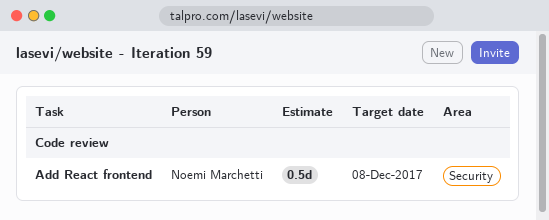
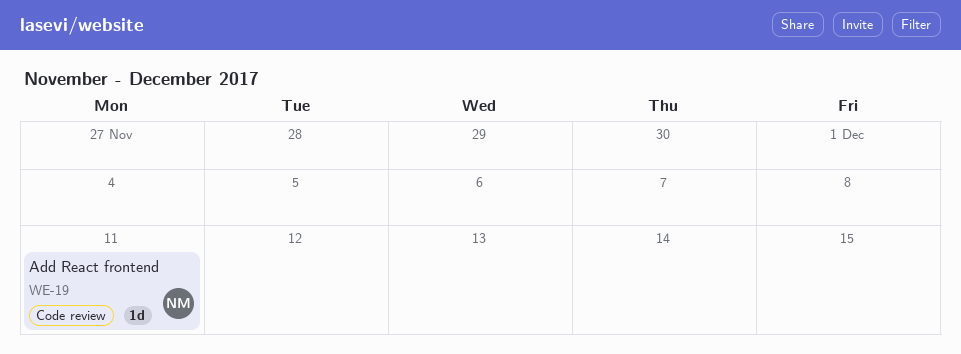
Add React frontend, estimate: 0.5d -> 1d
Add React frontend, due: Dec 8 -> Dec 11

